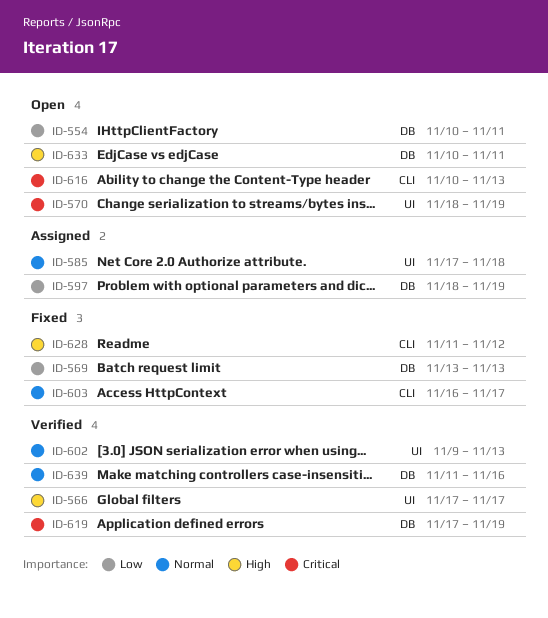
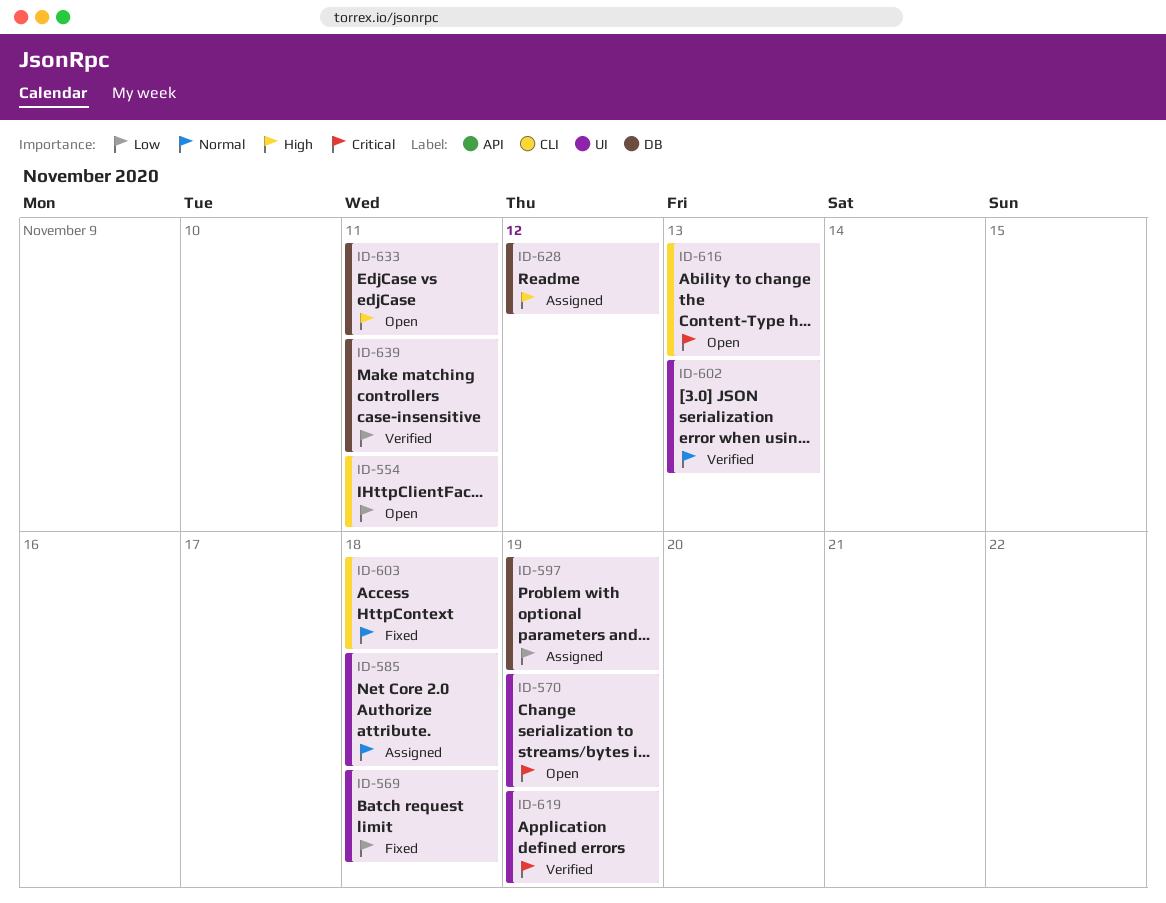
ID-554, label: DB -> CLI
ID-566: present -> none
ID-569, label: DB -> UI
ID-569, due: Nov 13 -> Nov 18
ID-603, due: Nov 17 -> Nov 18
ID-619, label: DB -> UI
ID-628, status: Fixed -> Assigned
ID-628, label: CLI -> DB
ID-639, priority: Normal -> Low
ID-639, due: Nov 16 -> Nov 11

